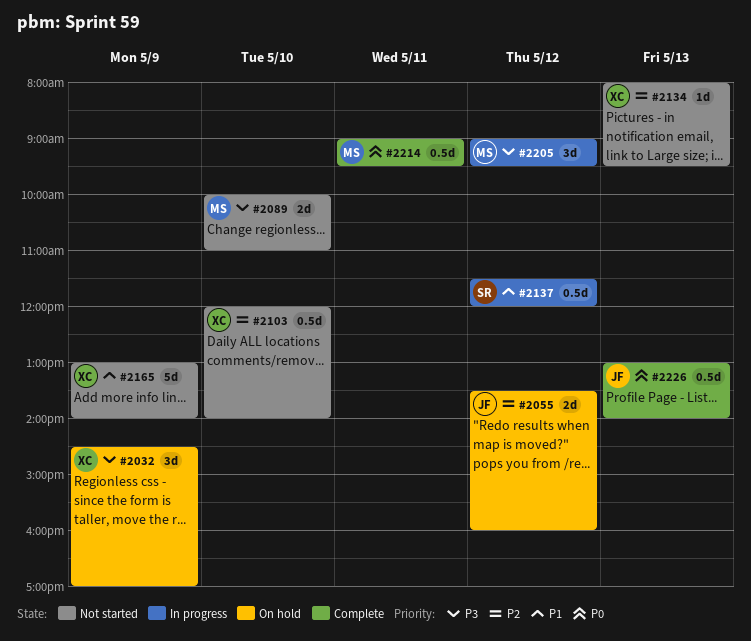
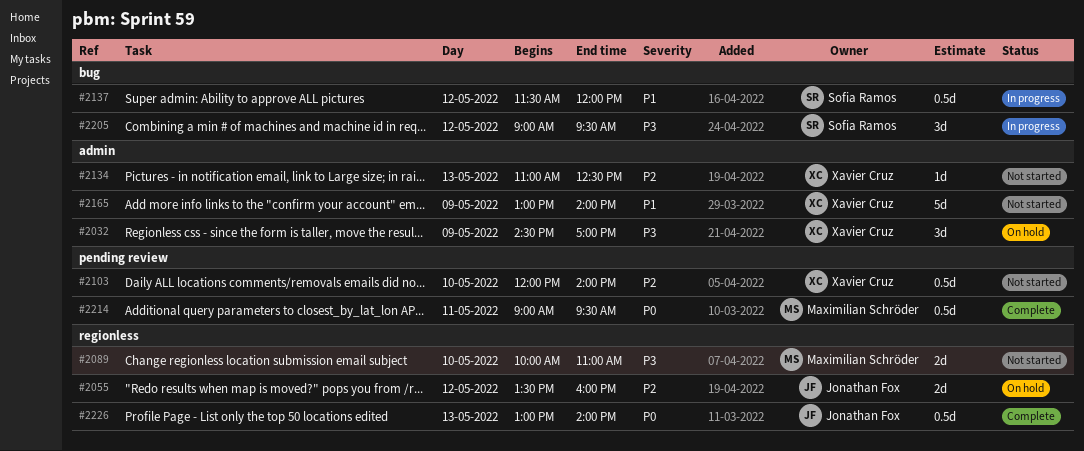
#2134, begins: 08:00 -> 11:00
#2134, ends: 09:30 -> 12:30
#2205, owner: Maximilian Schröder -> Sofia Ramos

